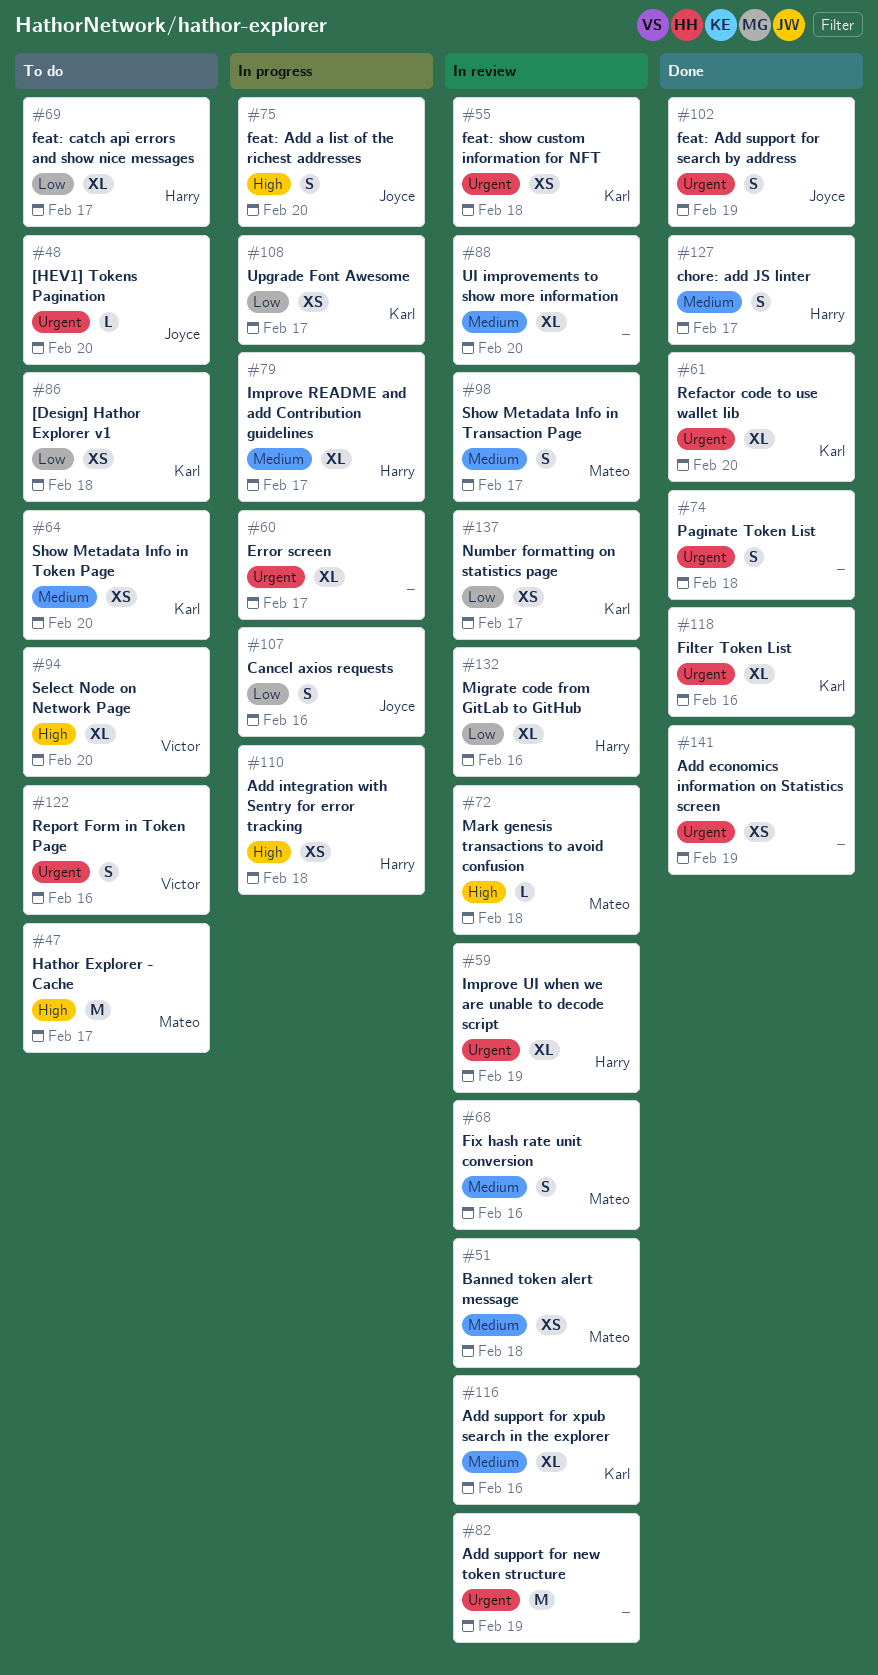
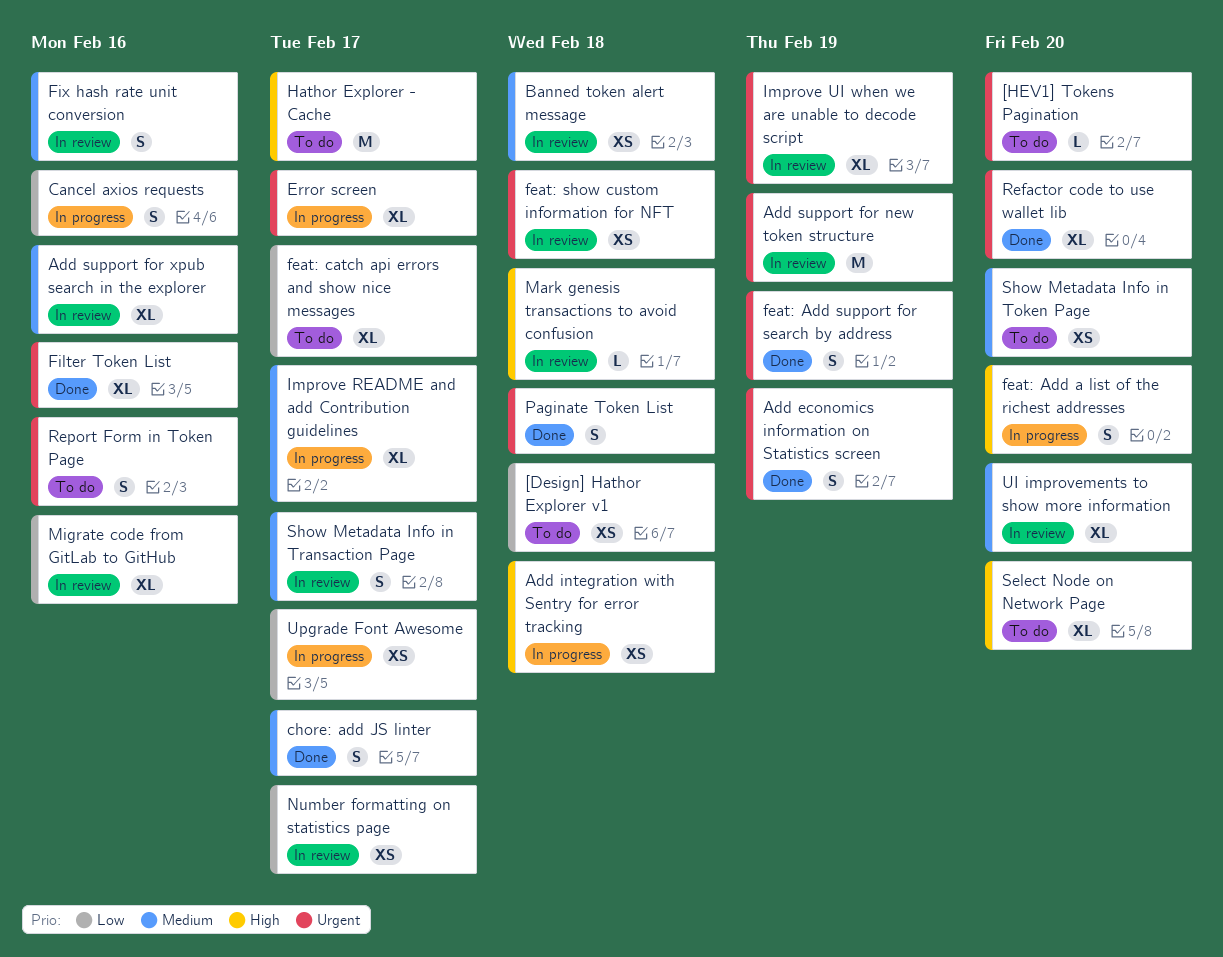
Add economics information on Statistics screen, estimate: XS -> S

